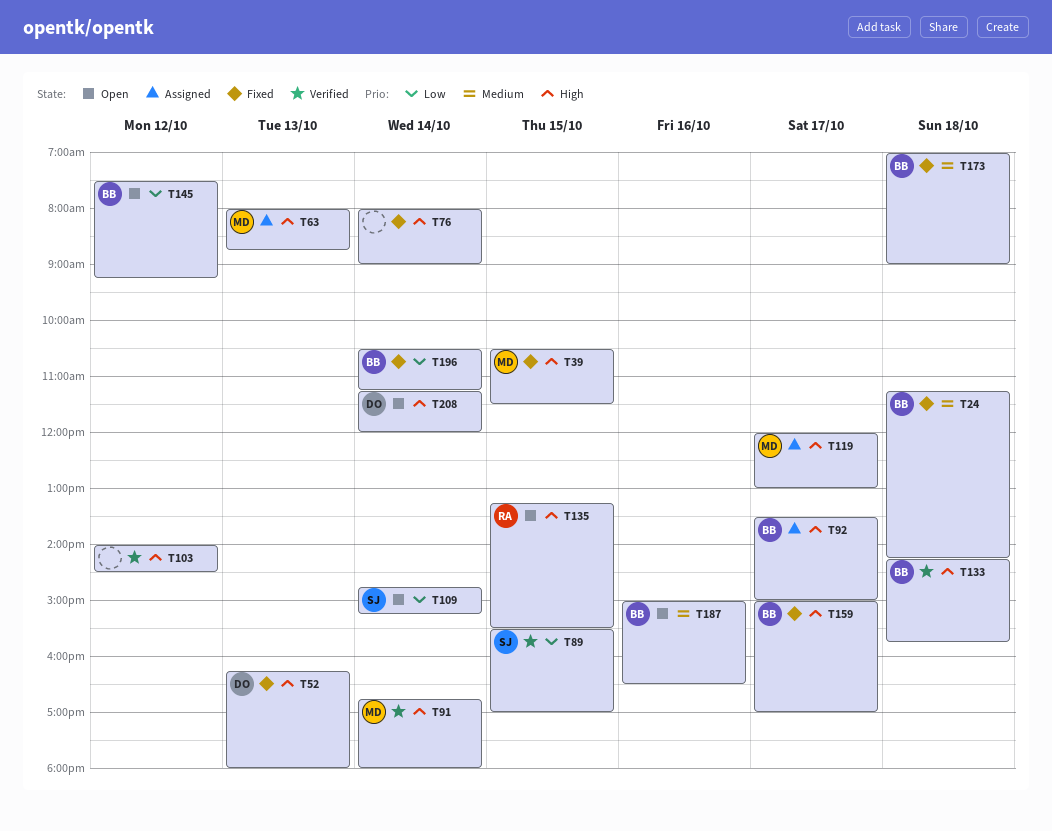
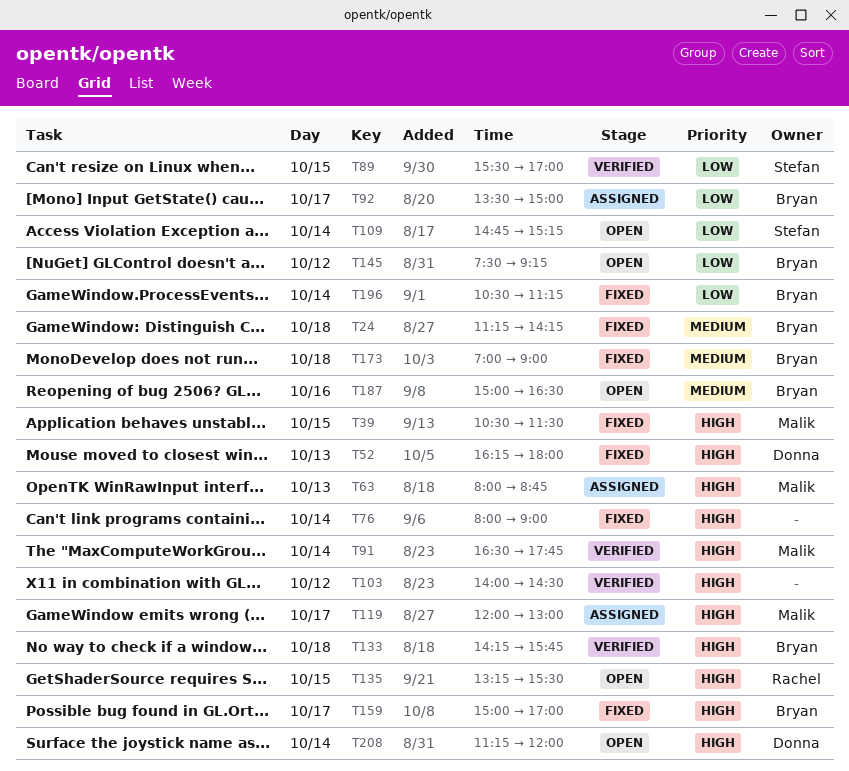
T91, begins: 16:45 -> 16:30
T91, ends: 18:00 -> 17:45
T92, priority: High -> Low

